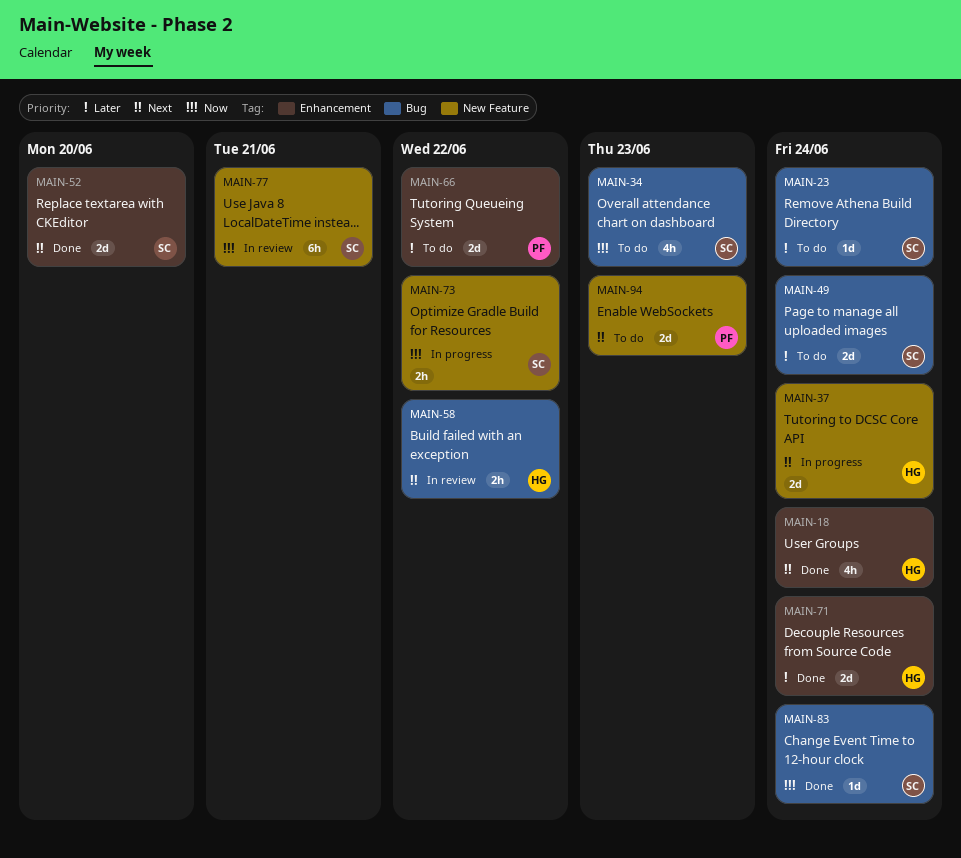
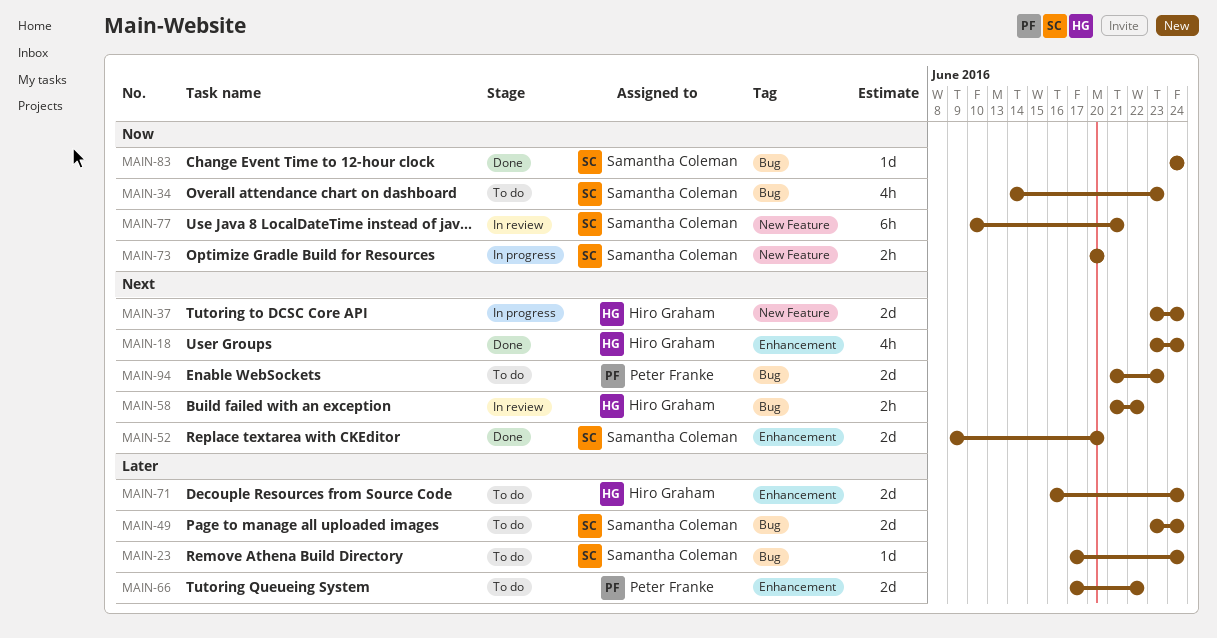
MAIN-71, status: Done -> To do
MAIN-73, due: Jun 22 -> Jun 20
MAIN-94, label: New Feature -> Bug

